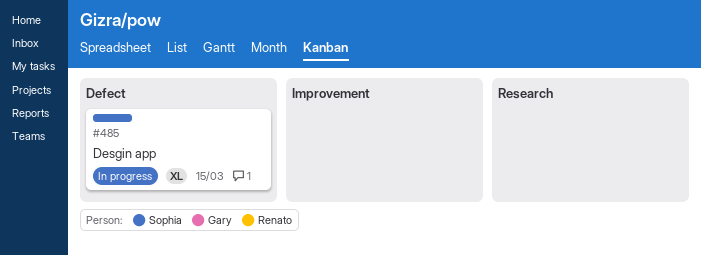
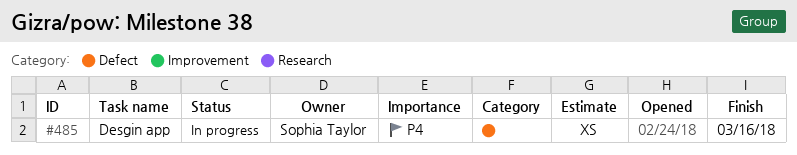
#485, estimate: XL -> XS
#485, due: Mar 15 -> Mar 16

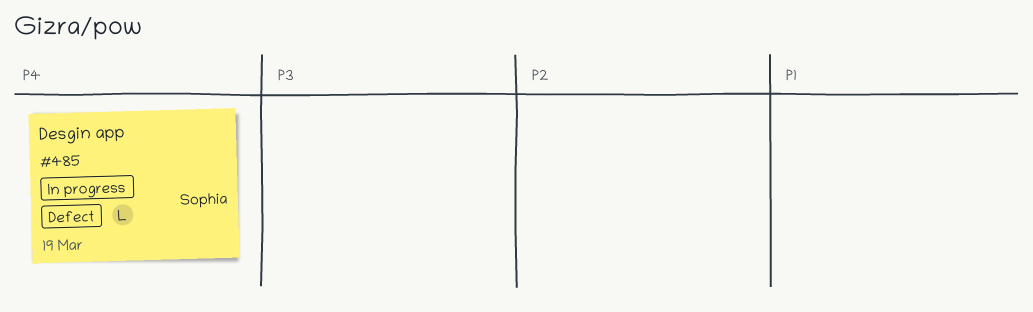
#485, estimate: XS -> L
#485, due: Mar 16 -> Mar 19

